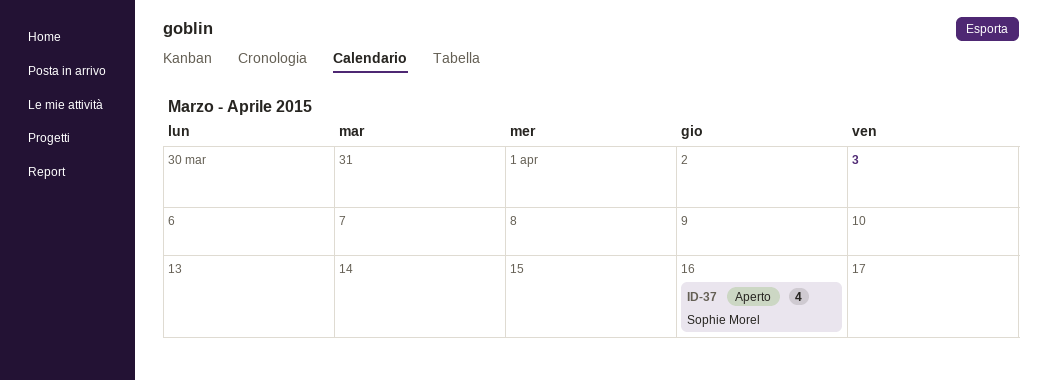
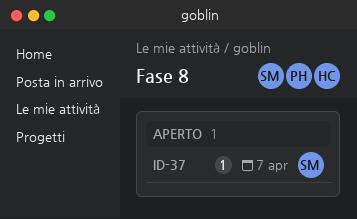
ID-37, estimate: 4 -> 1
ID-37, due: Apr 16 -> Apr 7

